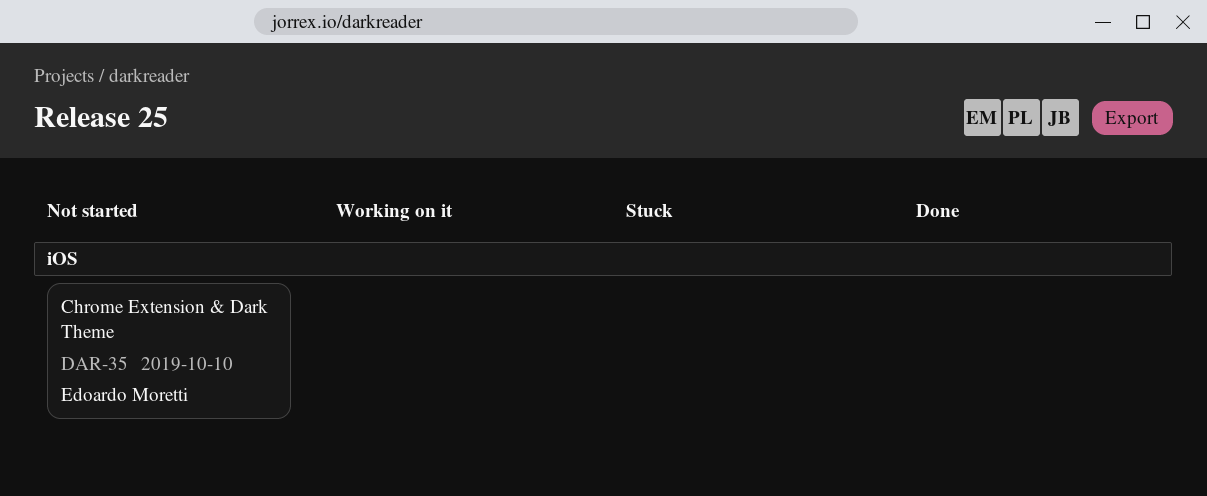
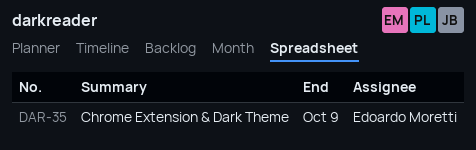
DAR-35, due: Oct 10 -> Oct 9

